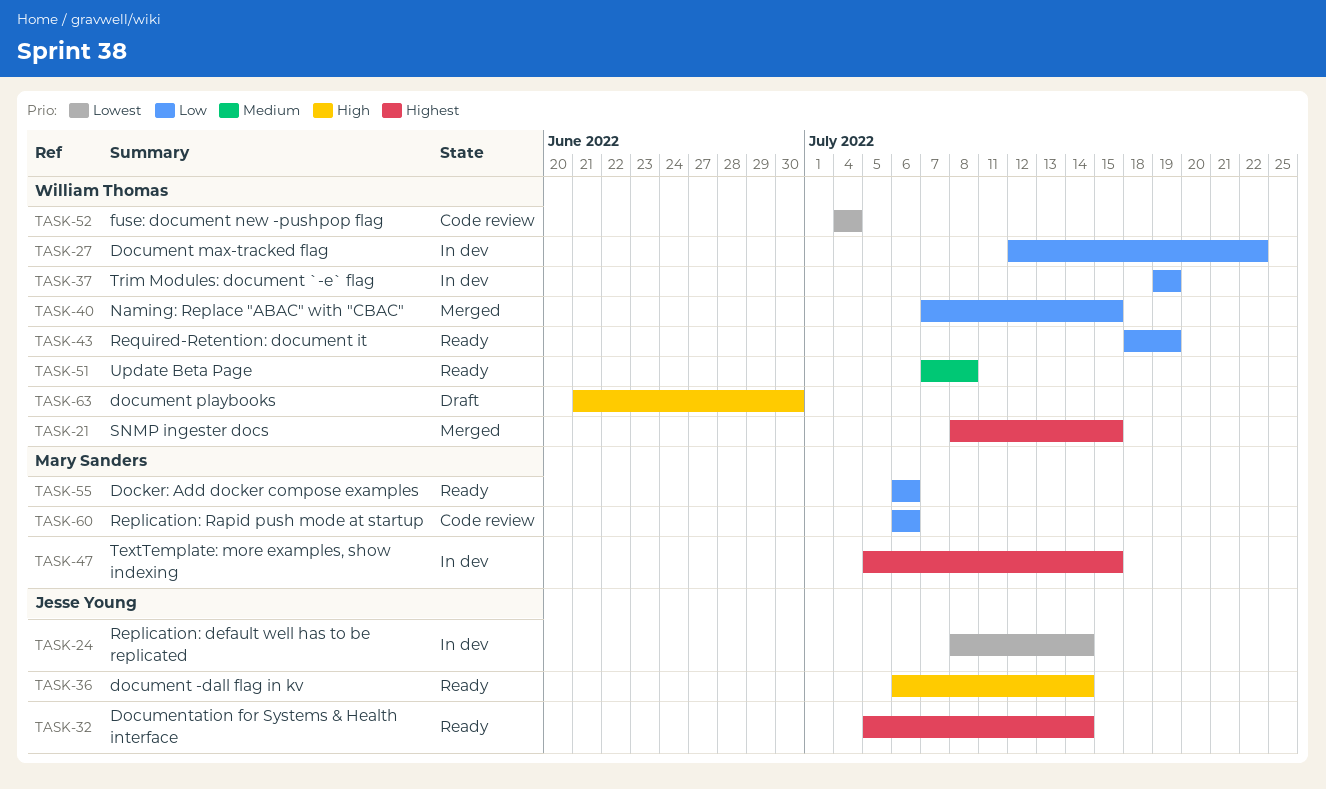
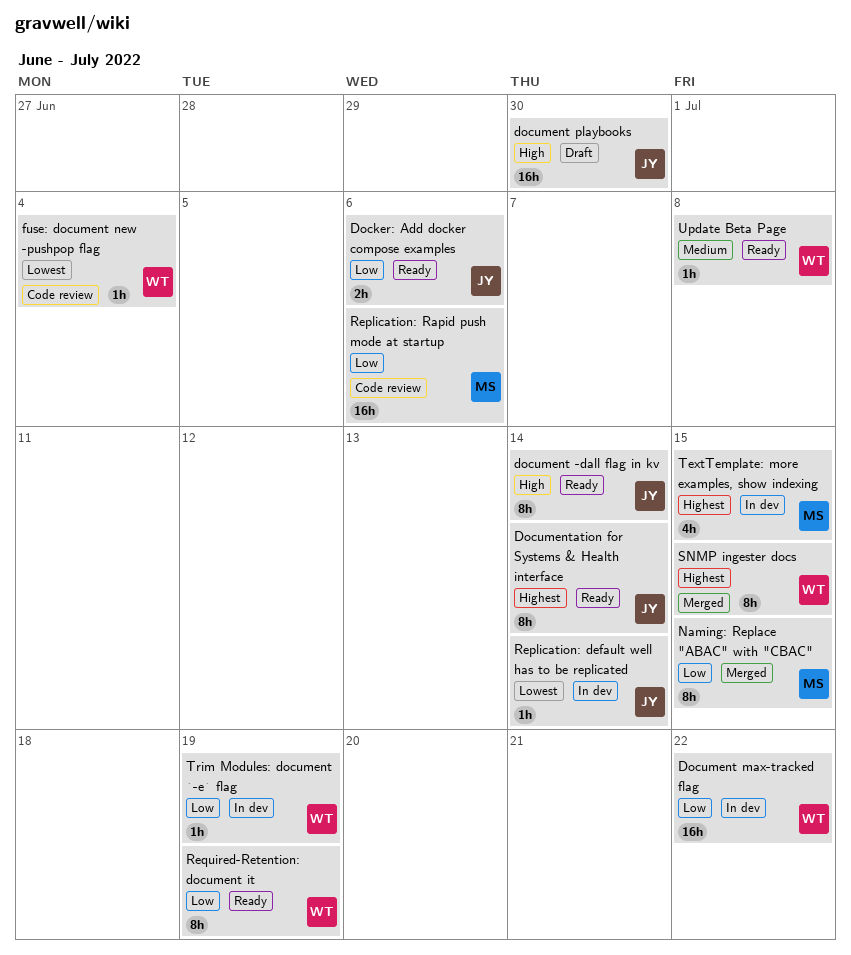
Docker: Add docker compose examples, owner: Mary Sanders -> Jesse Young
document playbooks, owner: William Thomas -> Jesse Young
Naming: Replace "ABAC" with "CBAC", owner: William Thomas -> Mary Sanders

